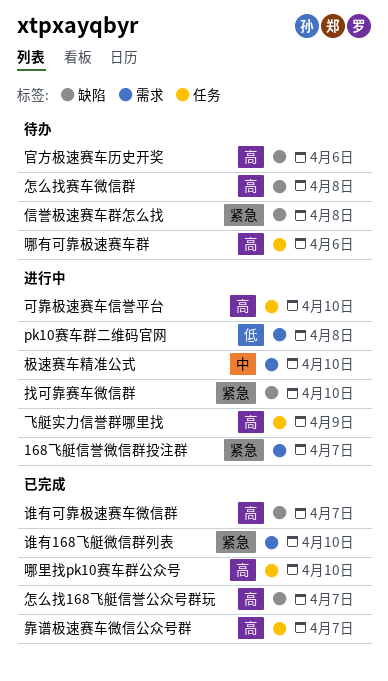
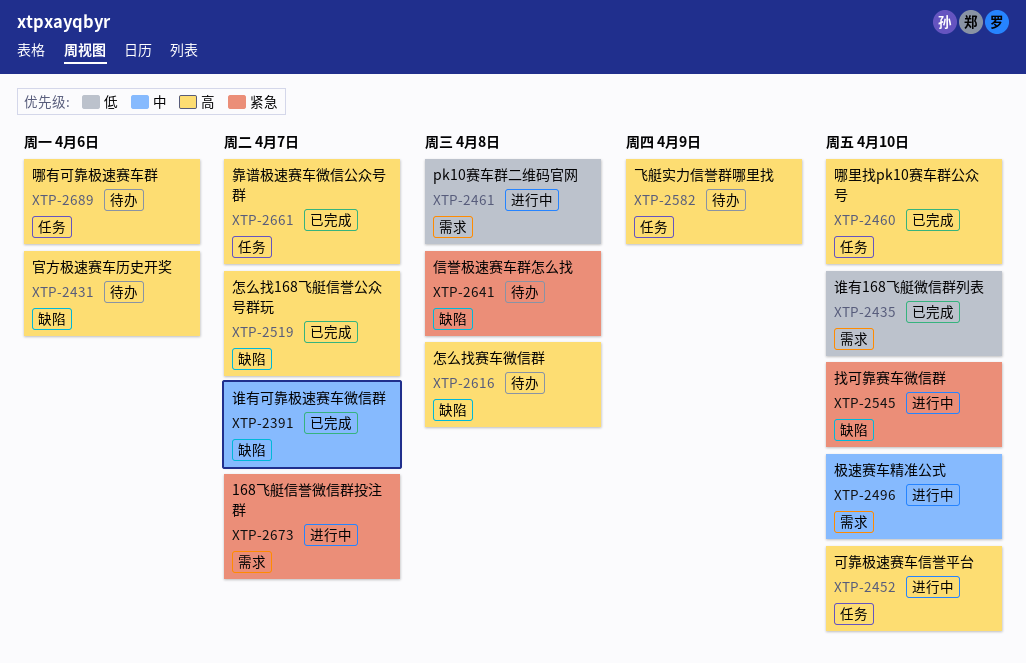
谁有168飞艇微信群列表, priority: 紧急 -> 低
谁有可靠极速赛车微信群, priority: 高 -> 中
飞艇实力信誉群哪里找, status: 进行中 -> 待办

